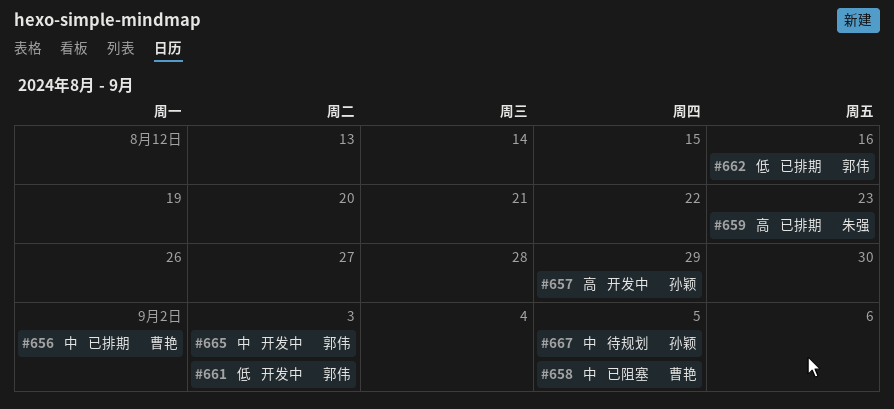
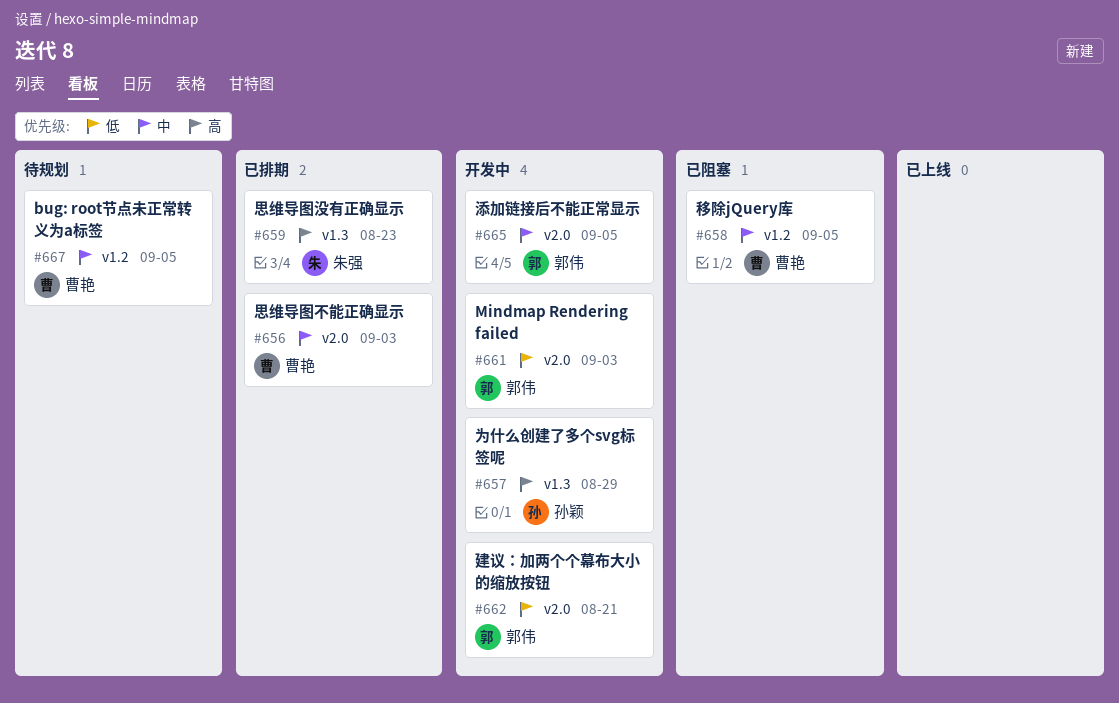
#656, due: Sep 2 -> Sep 3
#662, status: 已排期 -> 开发中
#662, due: Aug 16 -> Aug 21
#665, due: Sep 3 -> Sep 5
#667, owner: 孙颖 -> 曹艳

